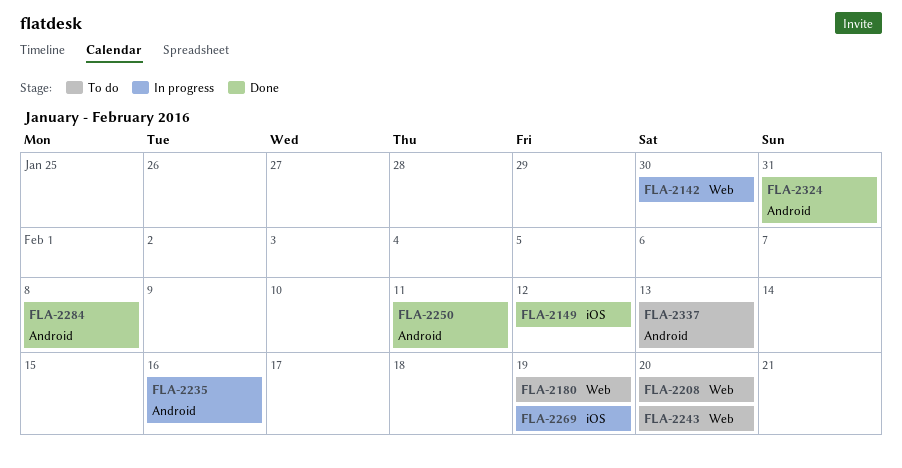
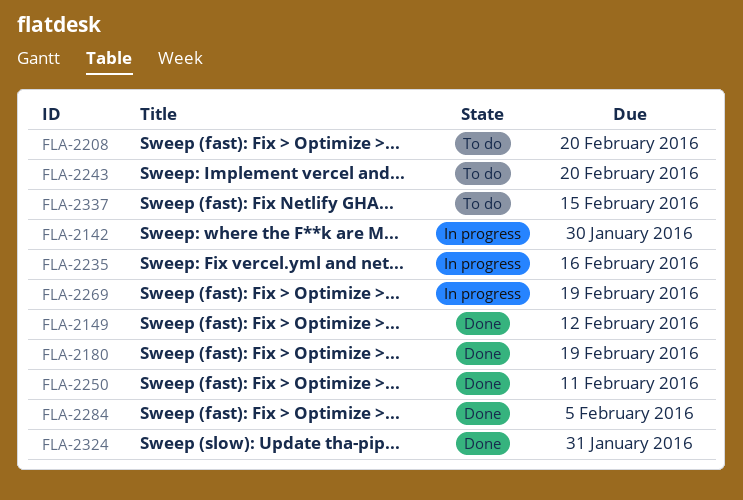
FLA-2180, status: To do -> Done
FLA-2284, due: Feb 8 -> Feb 5
FLA-2337, due: Feb 13 -> Feb 15

